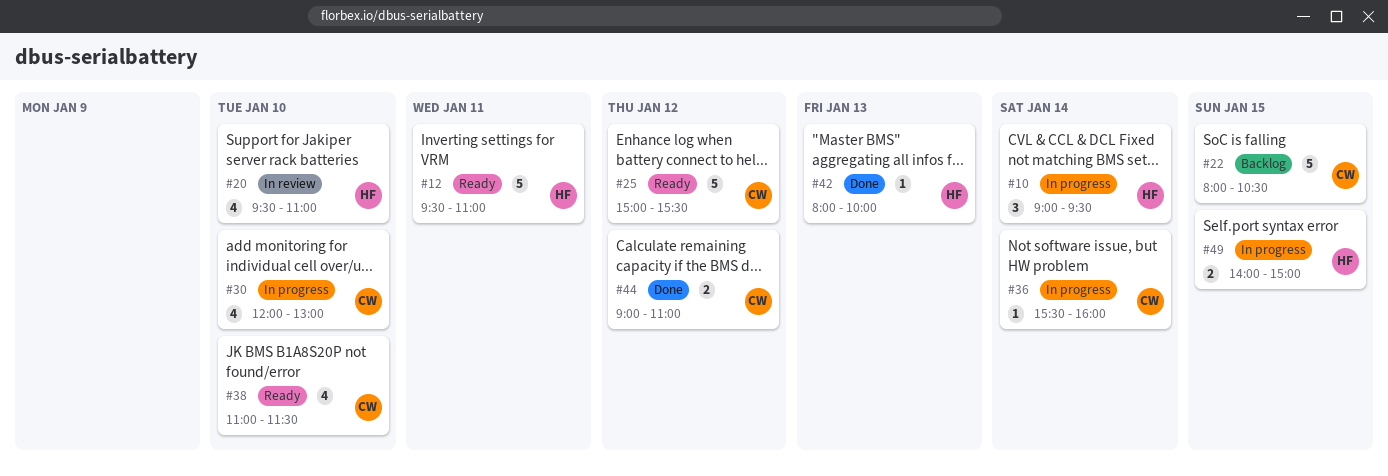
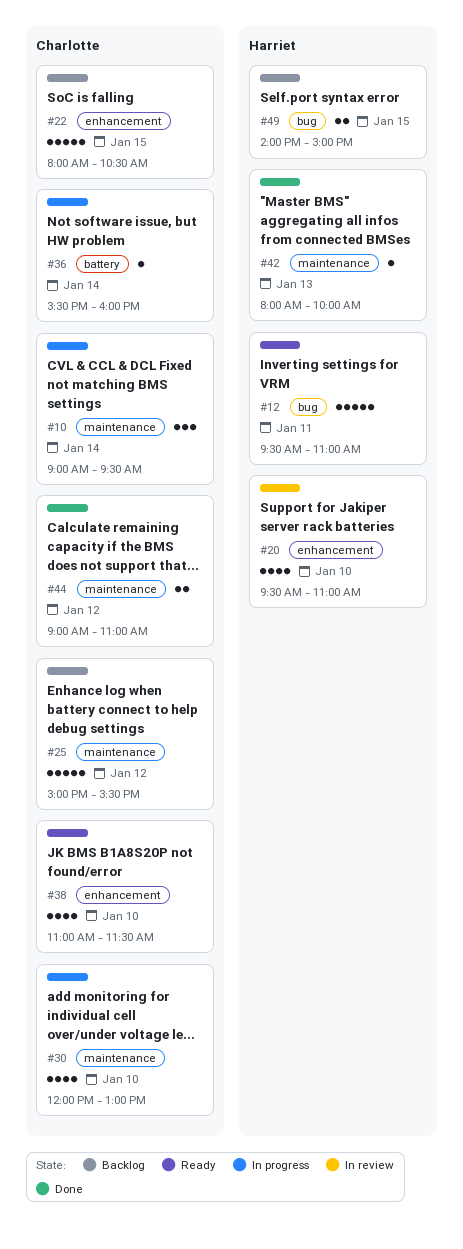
#10, owner: Harriet -> Charlotte
#25, status: Ready -> Backlog
#49, status: In progress -> Backlog

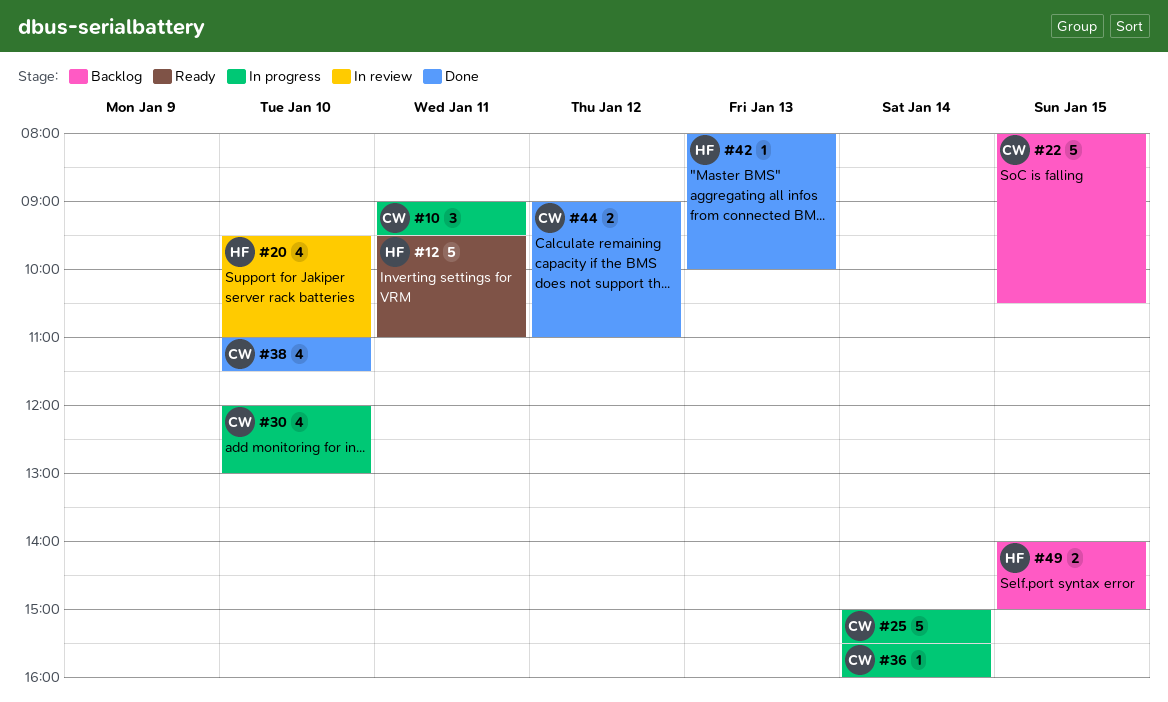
#10, day: Jan 14 -> Jan 11
#25, status: Backlog -> In progress
#25, day: Jan 12 -> Jan 14
#38, status: Ready -> Done

